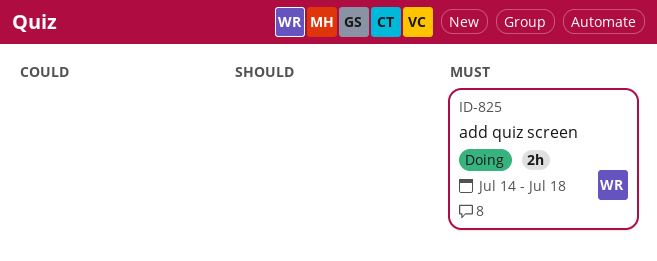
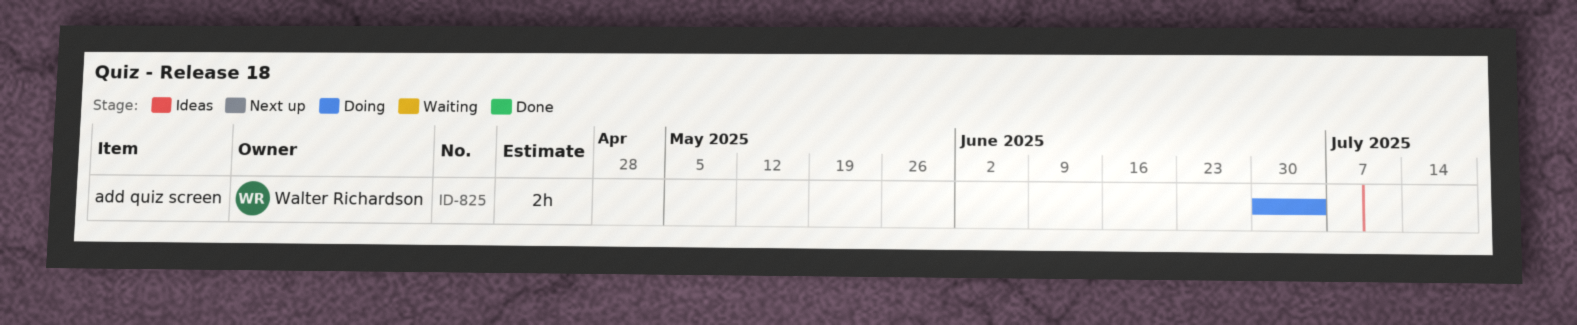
ID-825, start: Jul 14 -> Jun 30
ID-825, due: Jul 18 -> Jul 4

